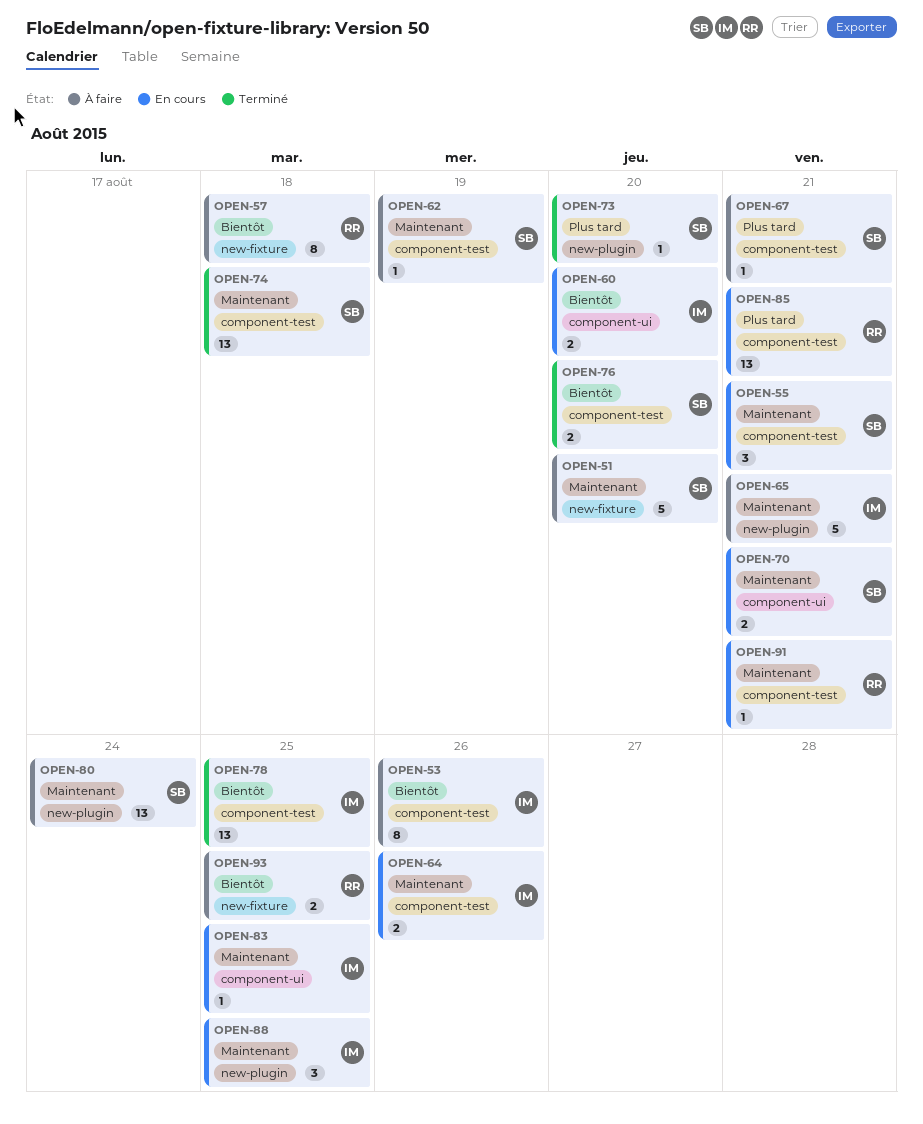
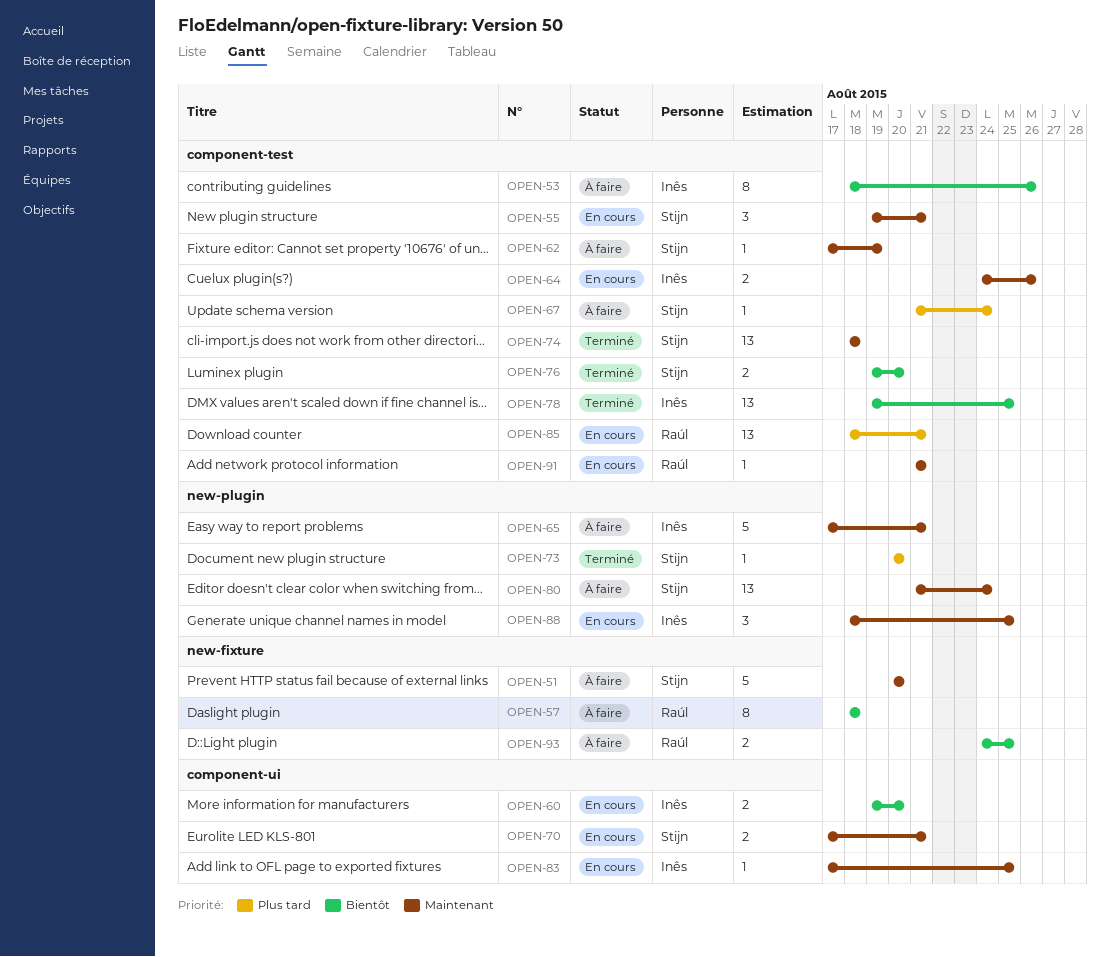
OPEN-67, due: Aug 21 -> Aug 24

